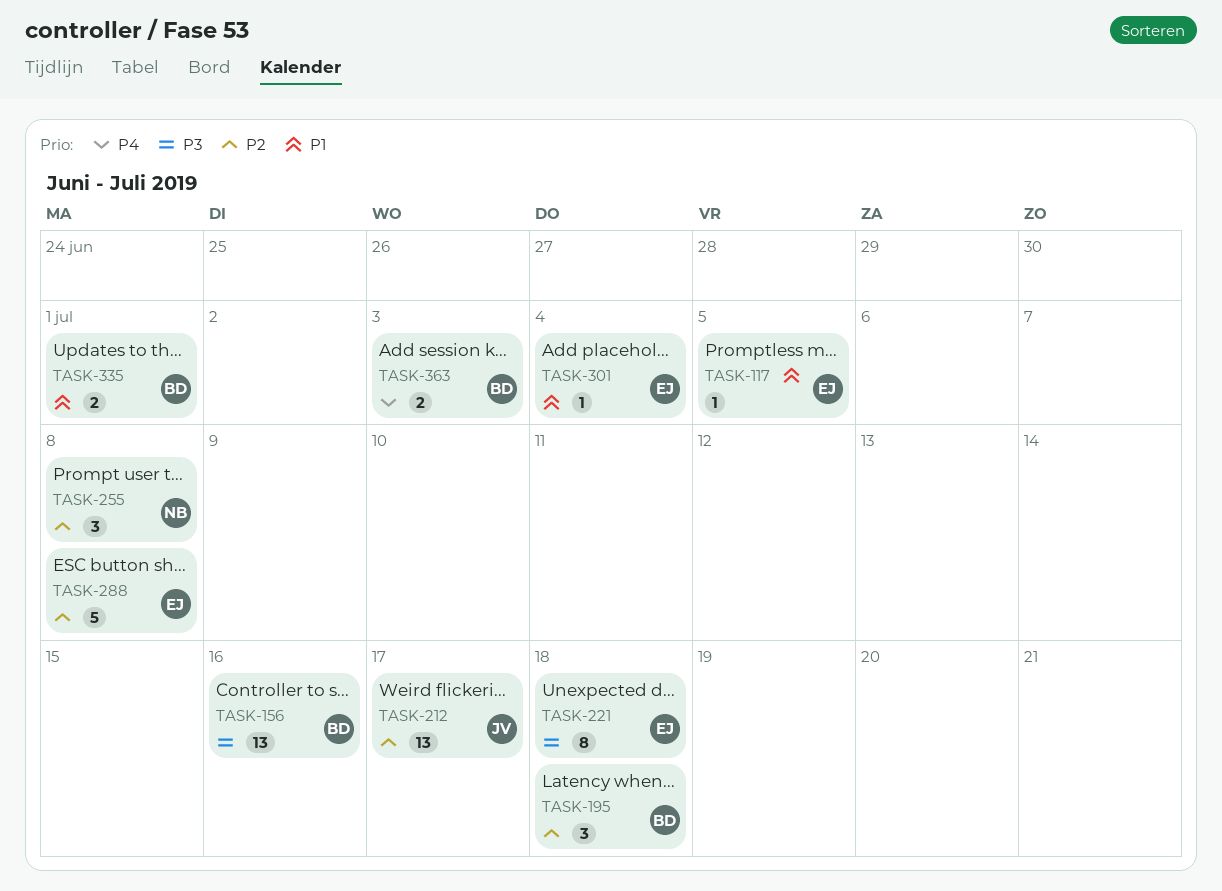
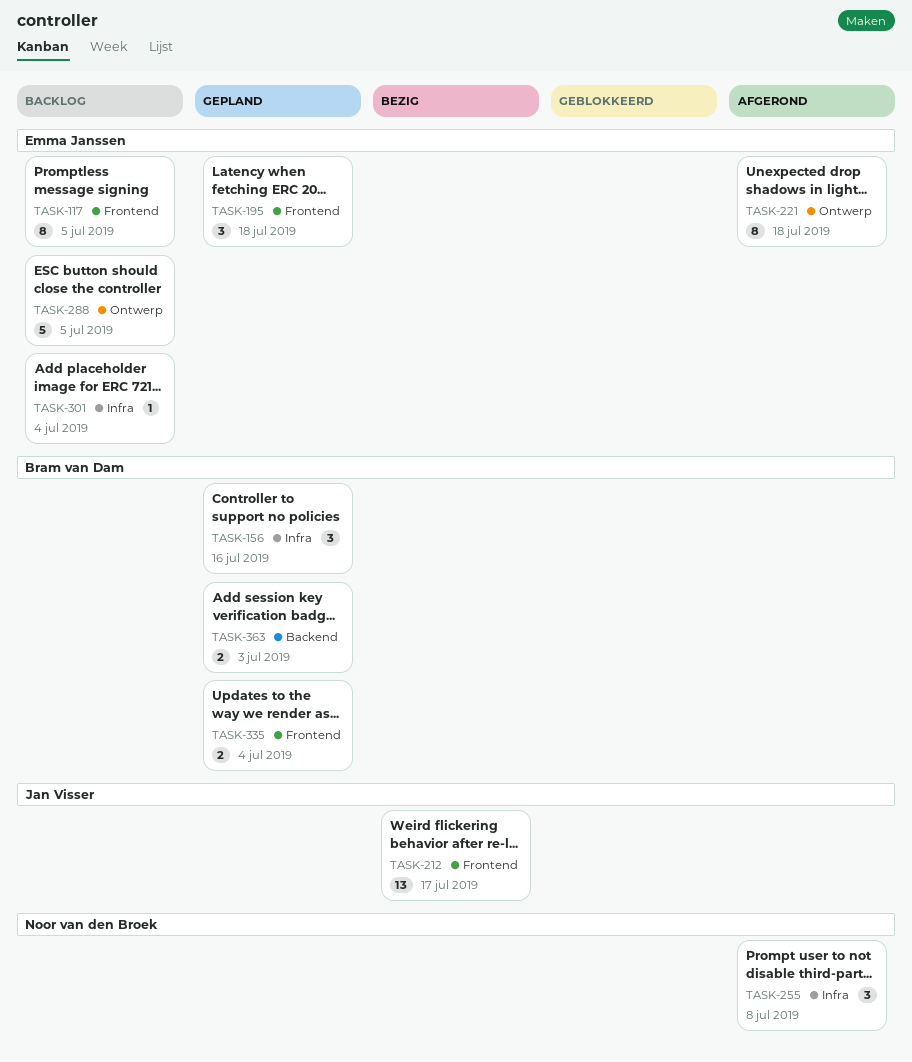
TASK-117, estimate: 1 -> 8
TASK-156, estimate: 13 -> 3
TASK-195, owner: Bram van Dam -> Emma Janssen
TASK-288, due: Jul 8 -> Jul 5
TASK-335, due: Jul 1 -> Jul 4

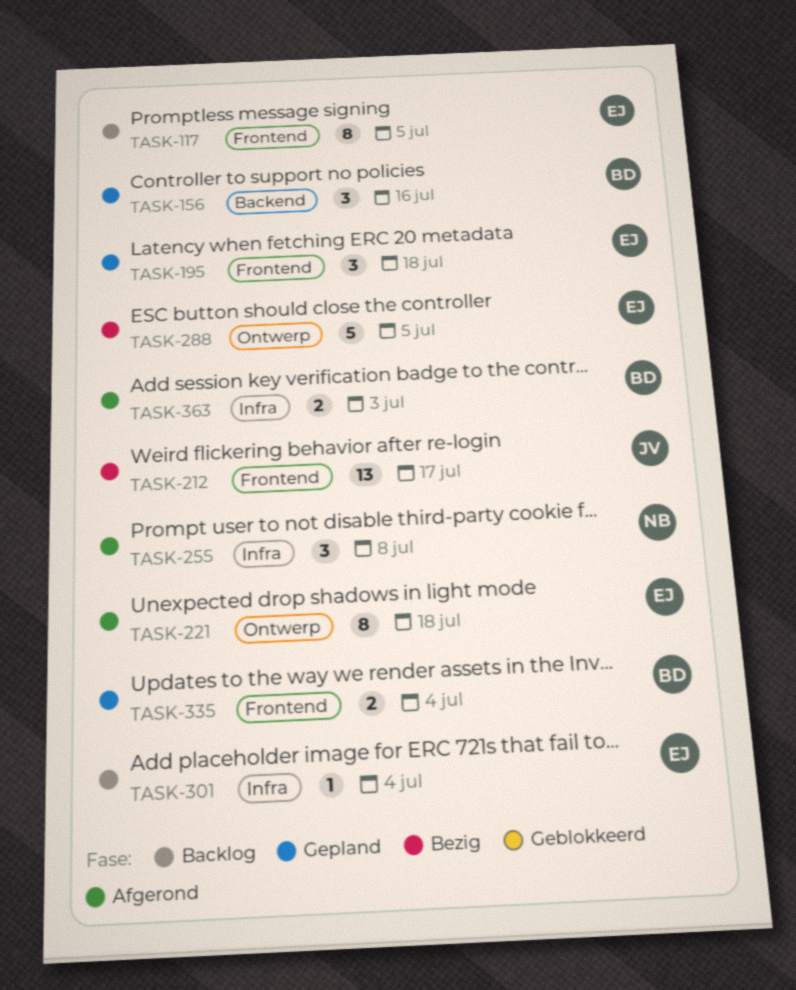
TASK-156, label: Infra -> Backend
TASK-288, status: Backlog -> Bezig
TASK-363, status: Gepland -> Afgerond
TASK-363, label: Backend -> Infra

